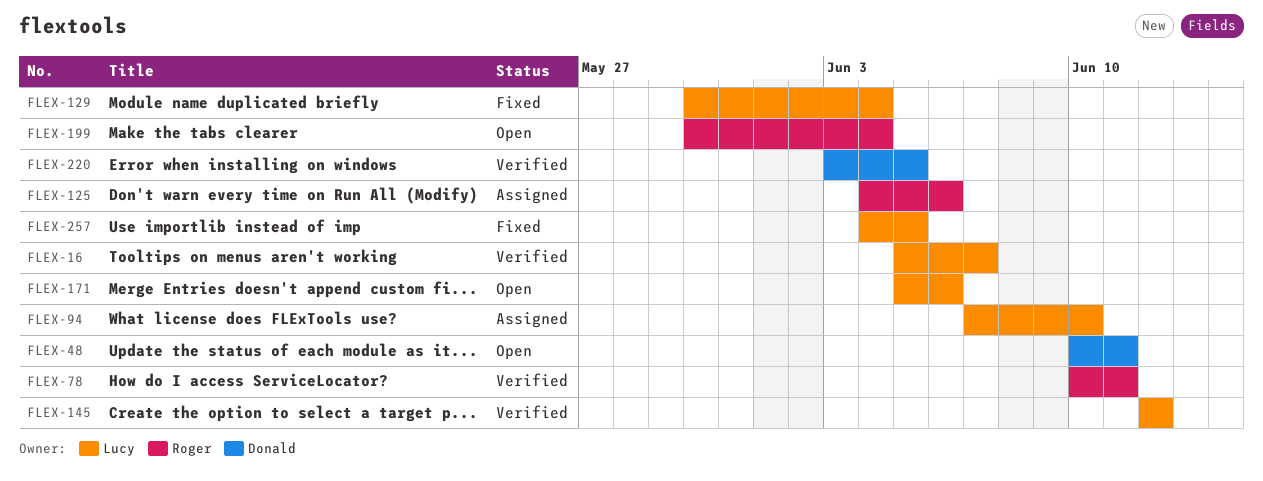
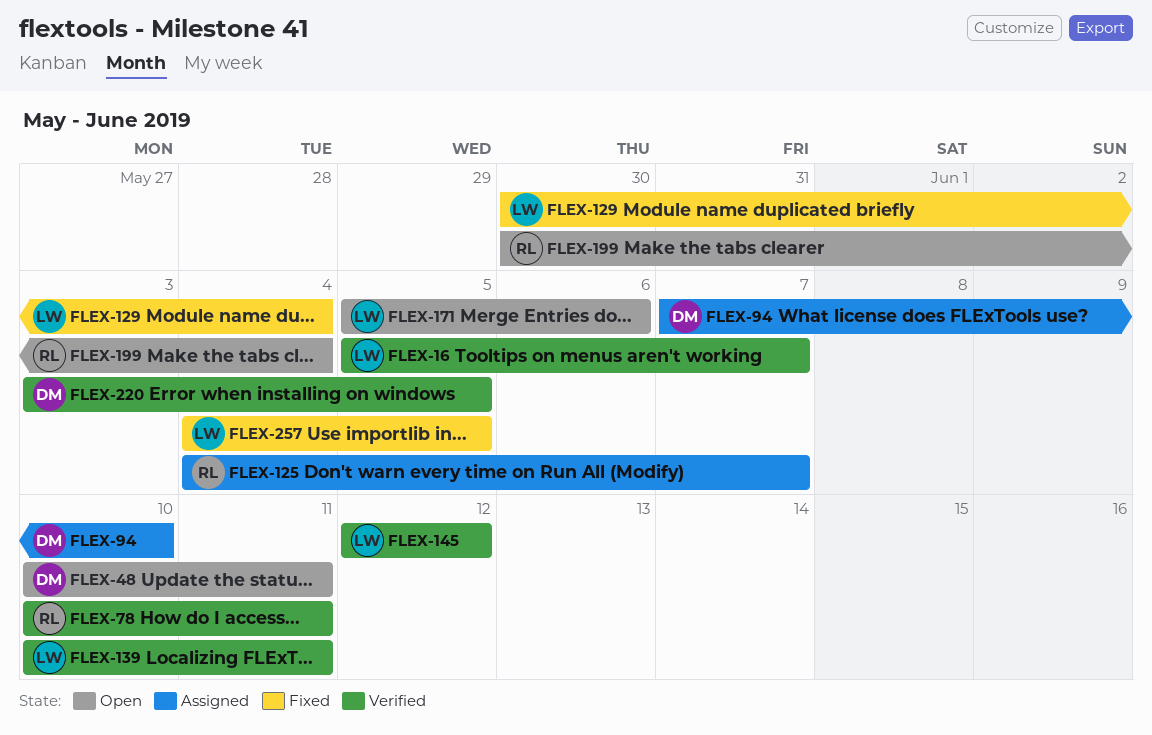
FLEX-94, owner: Lucy -> Donald
FLEX-125, due: Jun 6 -> Jun 7
FLEX-139: none -> present

